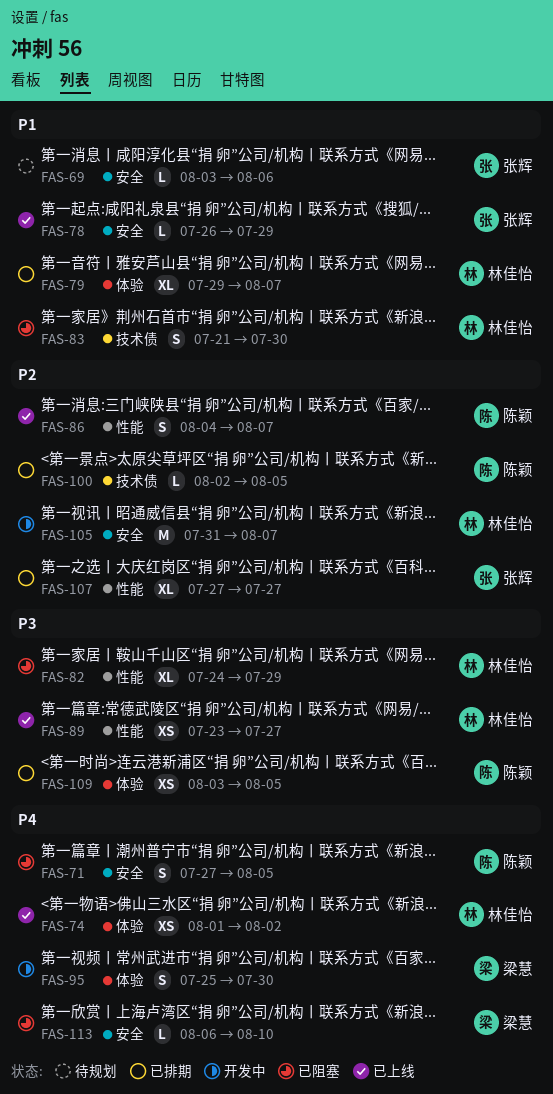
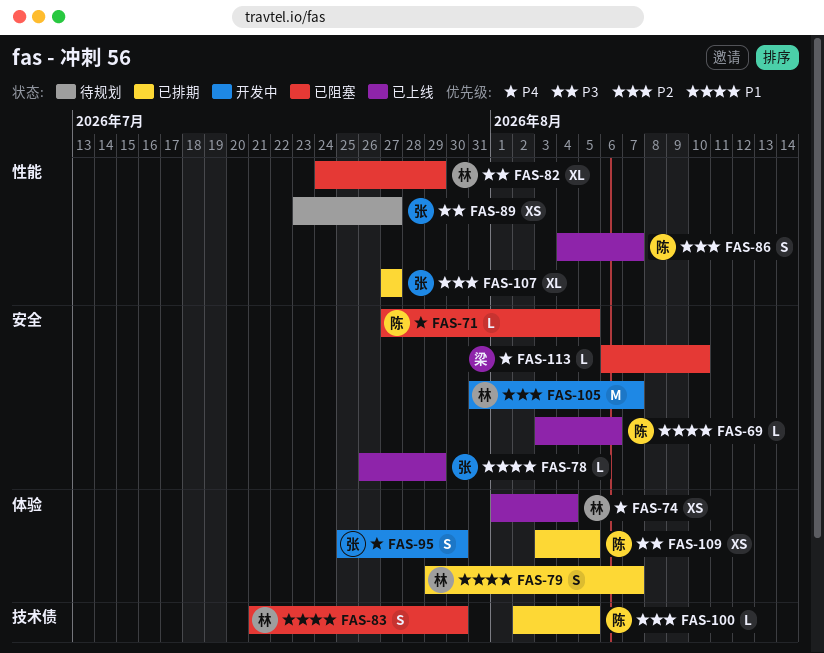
FAS-69, status: 待规划 -> 已上线
FAS-69, owner: 张辉 -> 陈颖
FAS-71, estimate: S -> L
FAS-74, due: Aug 2 -> Aug 4
FAS-79, estimate: XL -> S
FAS-89, status: 已上线 -> 待规划
FAS-89, owner: 林佳怡 -> 张辉
FAS-95, owner: 梁慧 -> 张辉

